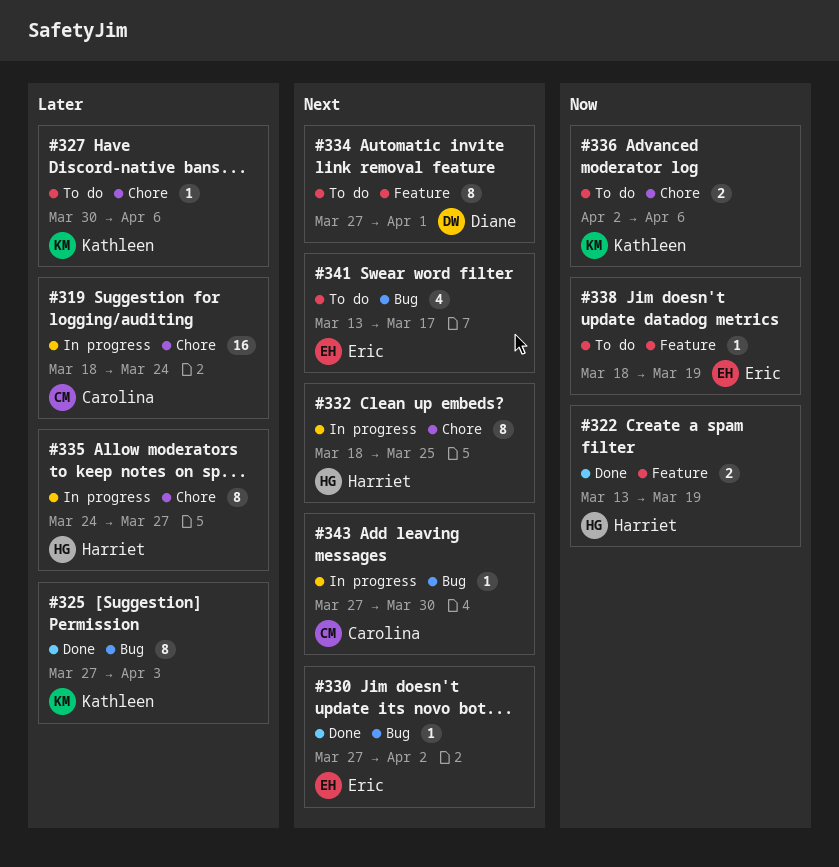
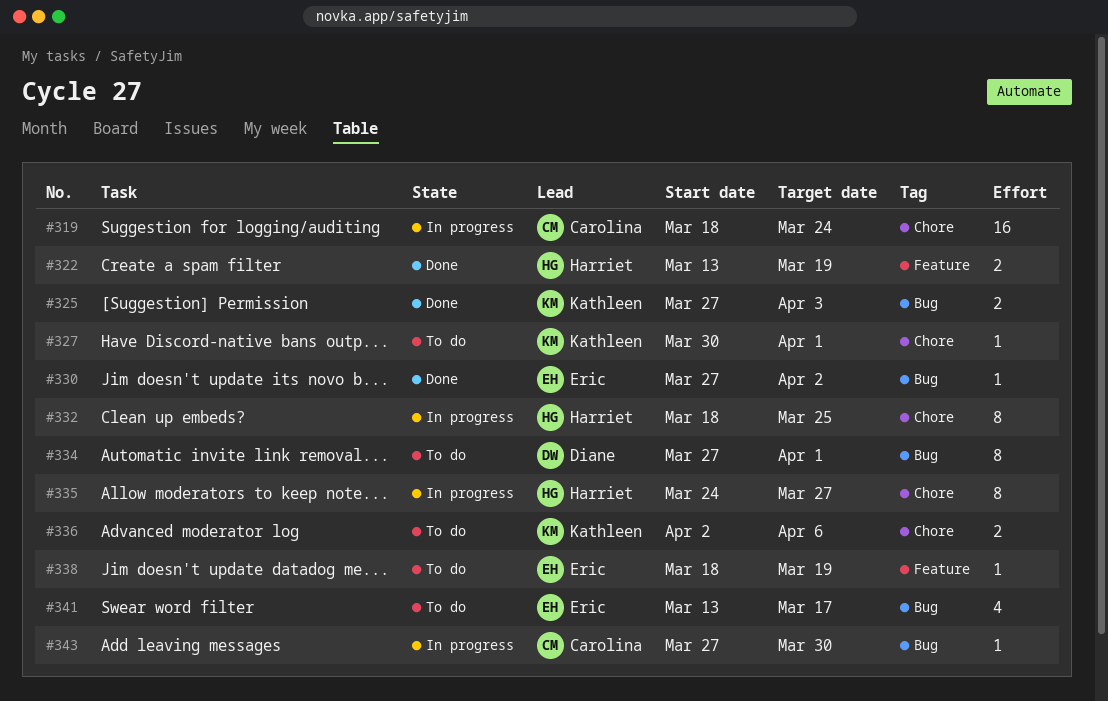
#325, estimate: 8 -> 2
#327, due: Apr 6 -> Apr 1
#334, label: Feature -> Bug

